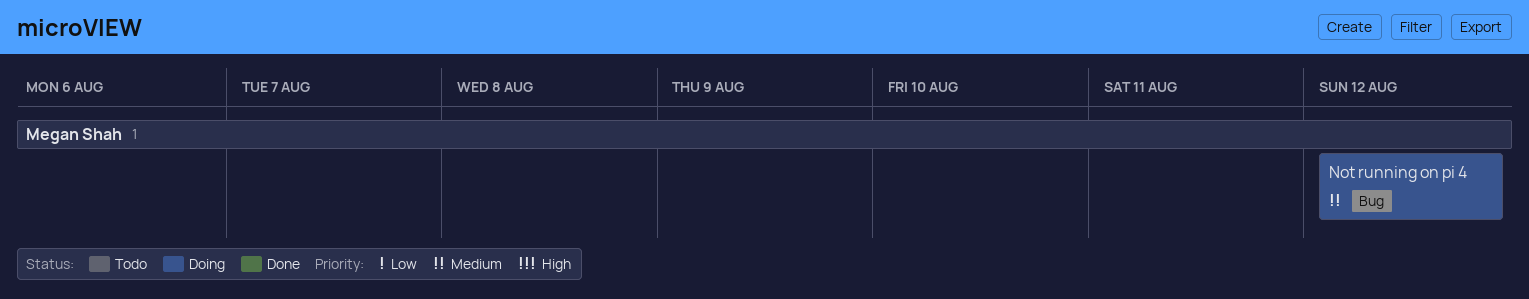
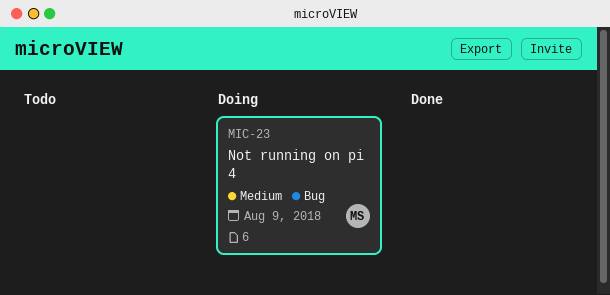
Not running on pi 4, due: Aug 12 -> Aug 9

